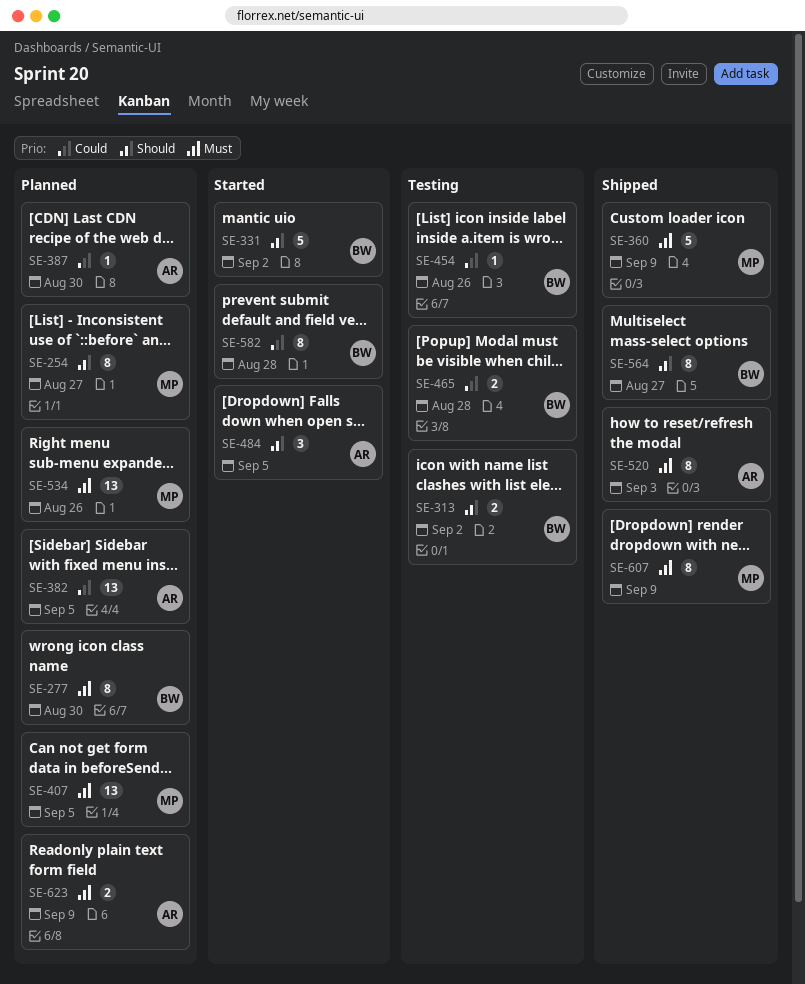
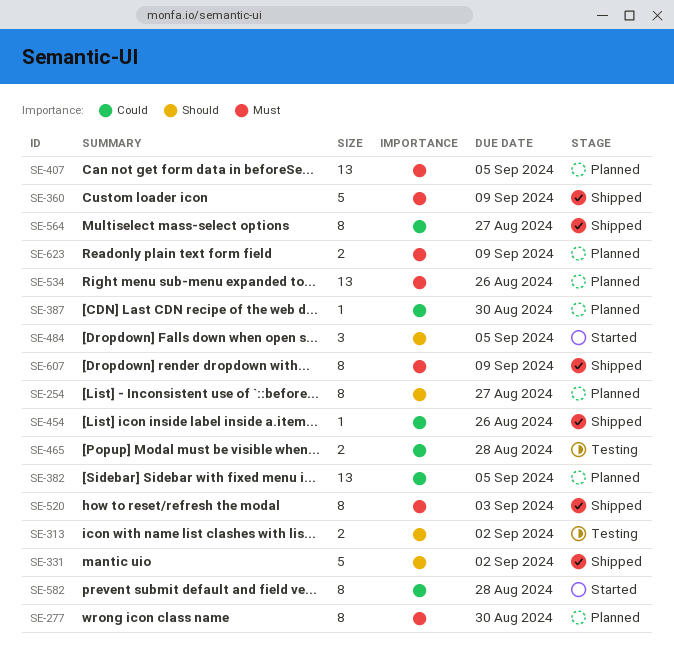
SE-331, status: Started -> Shipped
SE-454, status: Testing -> Shipped
SE-564, priority: Should -> Could

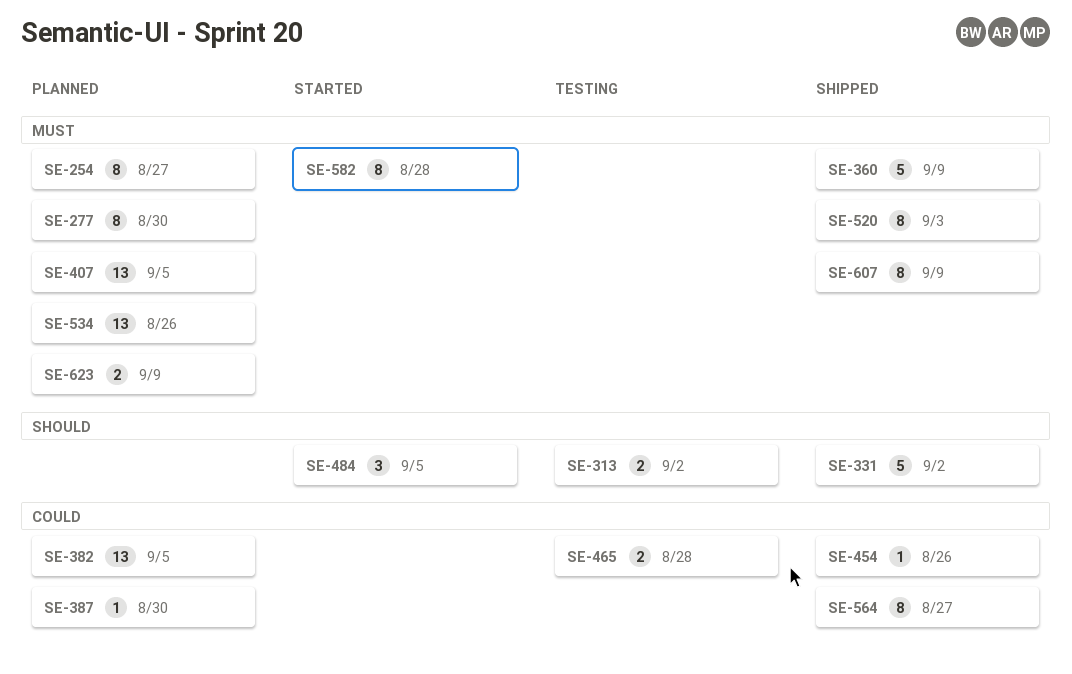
SE-254, priority: Should -> Must
SE-582, priority: Could -> Must

